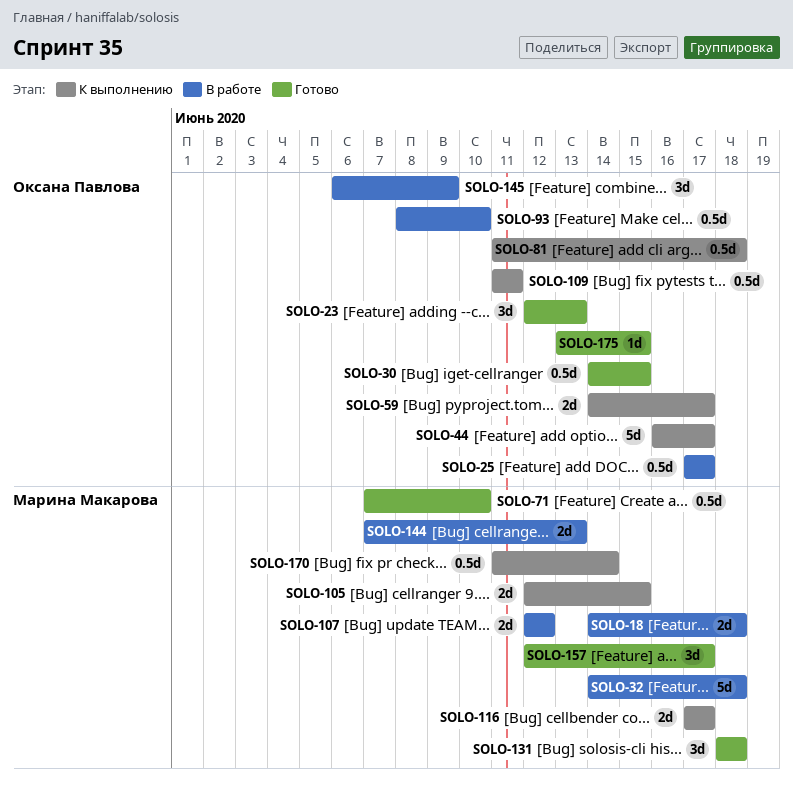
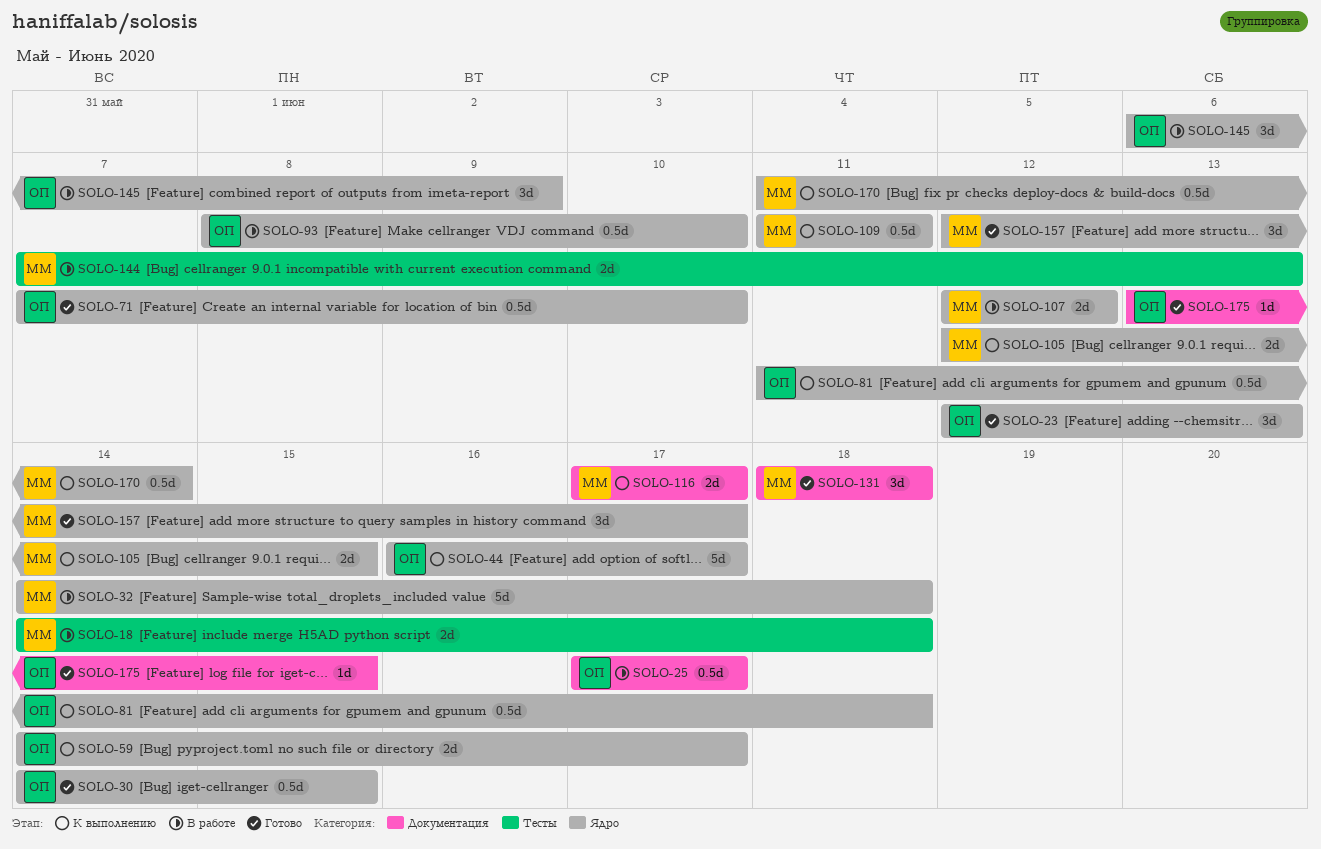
SOLO-71, owner: Марина Макарова -> Оксана Павлова
SOLO-109, owner: Оксана Павлова -> Марина Макарова

